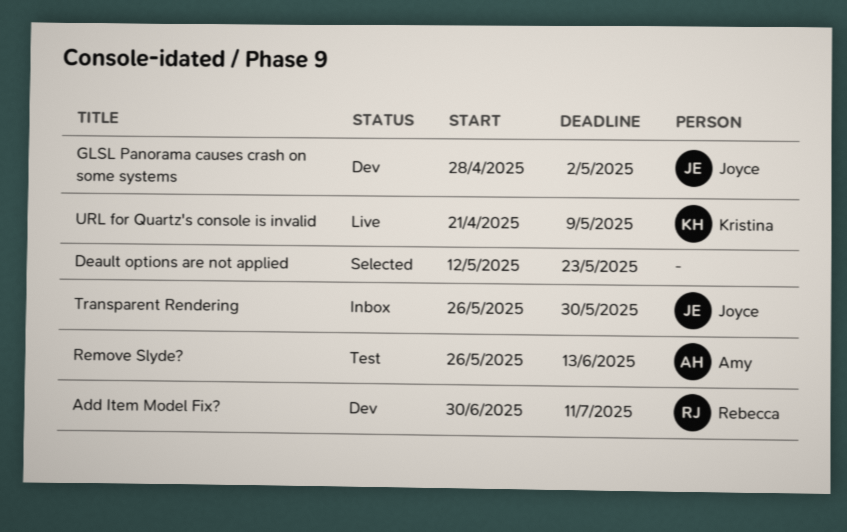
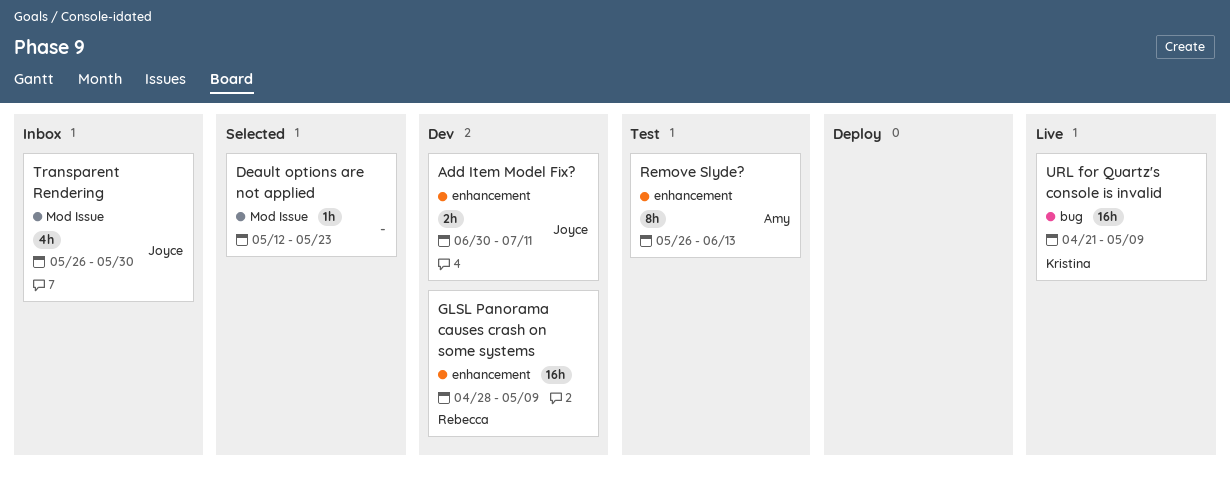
Add Item Model Fix?, owner: Rebecca -> Joyce
GLSL Panorama causes crash on some systems, owner: Joyce -> Rebecca
GLSL Panorama causes crash on some systems, due: May 2 -> May 9

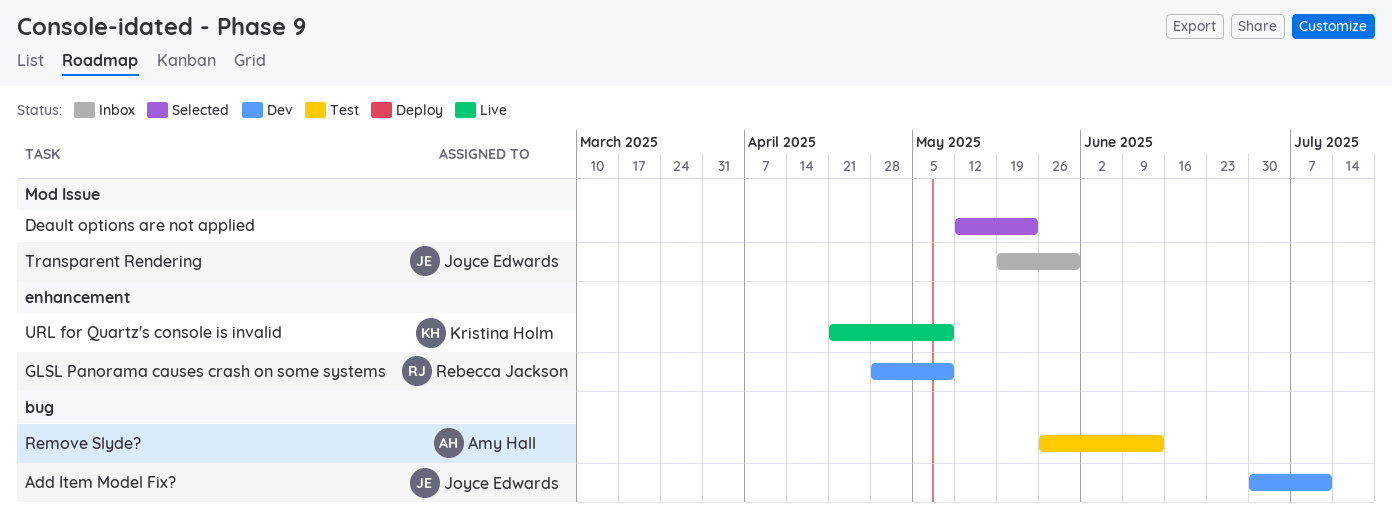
Add Item Model Fix?, label: enhancement -> bug
Remove Slyde?, label: enhancement -> bug
Transparent Rendering, start: May 26 -> May 19
URL for Quartz's console is invalid, label: bug -> enhancement

